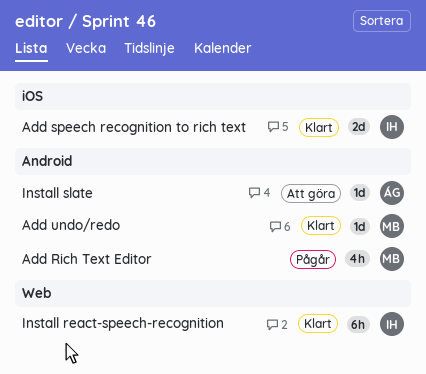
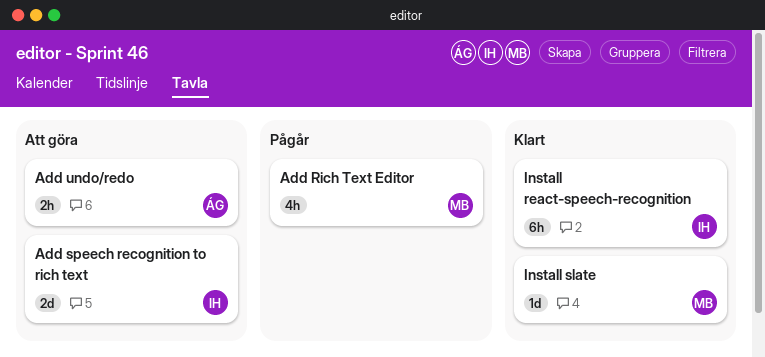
Add speech recognition to rich text, status: Klart -> Att göra
Add undo/redo, status: Klart -> Att göra
Add undo/redo, owner: MB -> ÁG
Add undo/redo, estimate: 1d -> 2h
Install slate, status: Att göra -> Klart
Install slate, owner: ÁG -> MB

